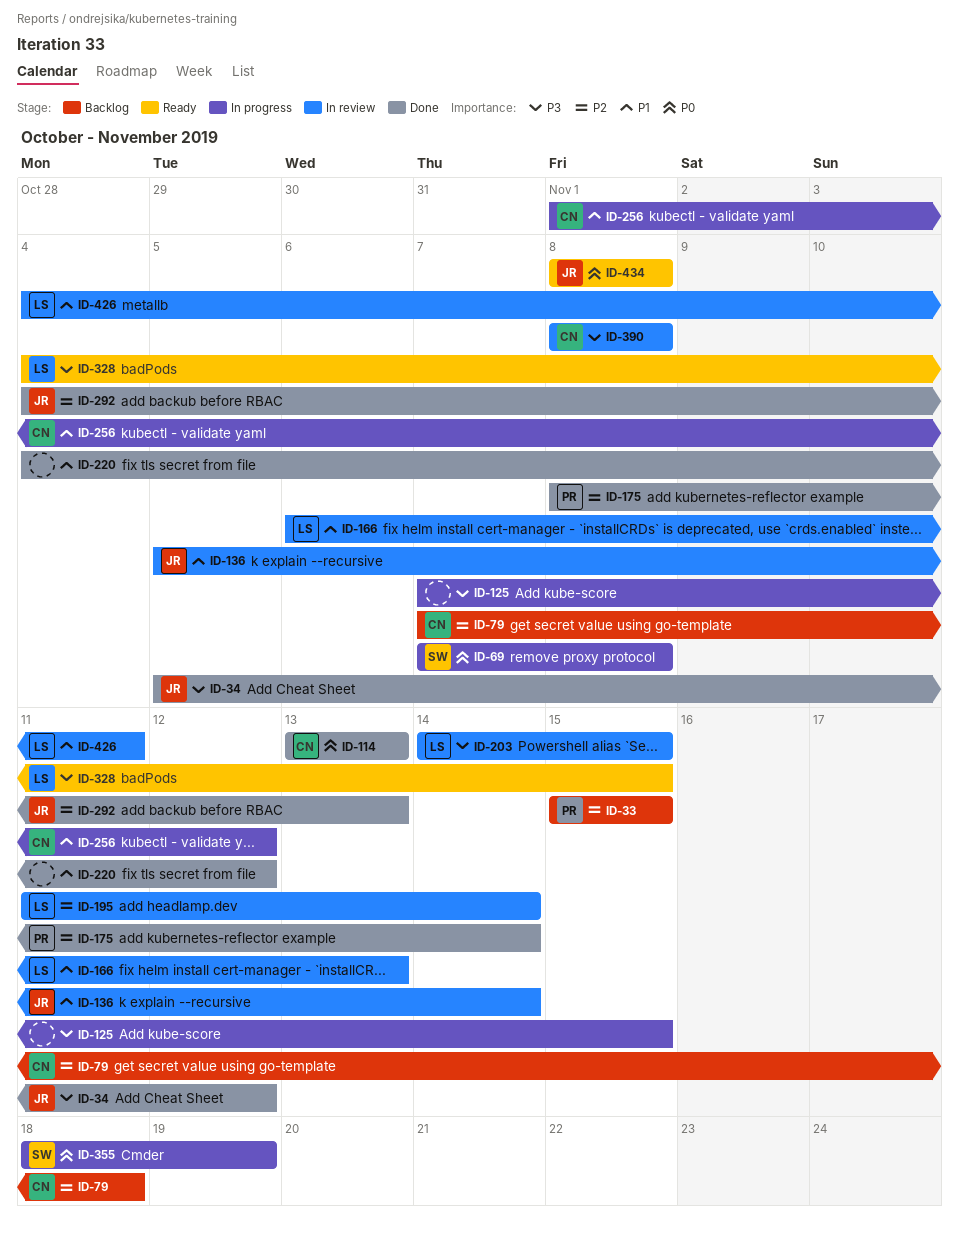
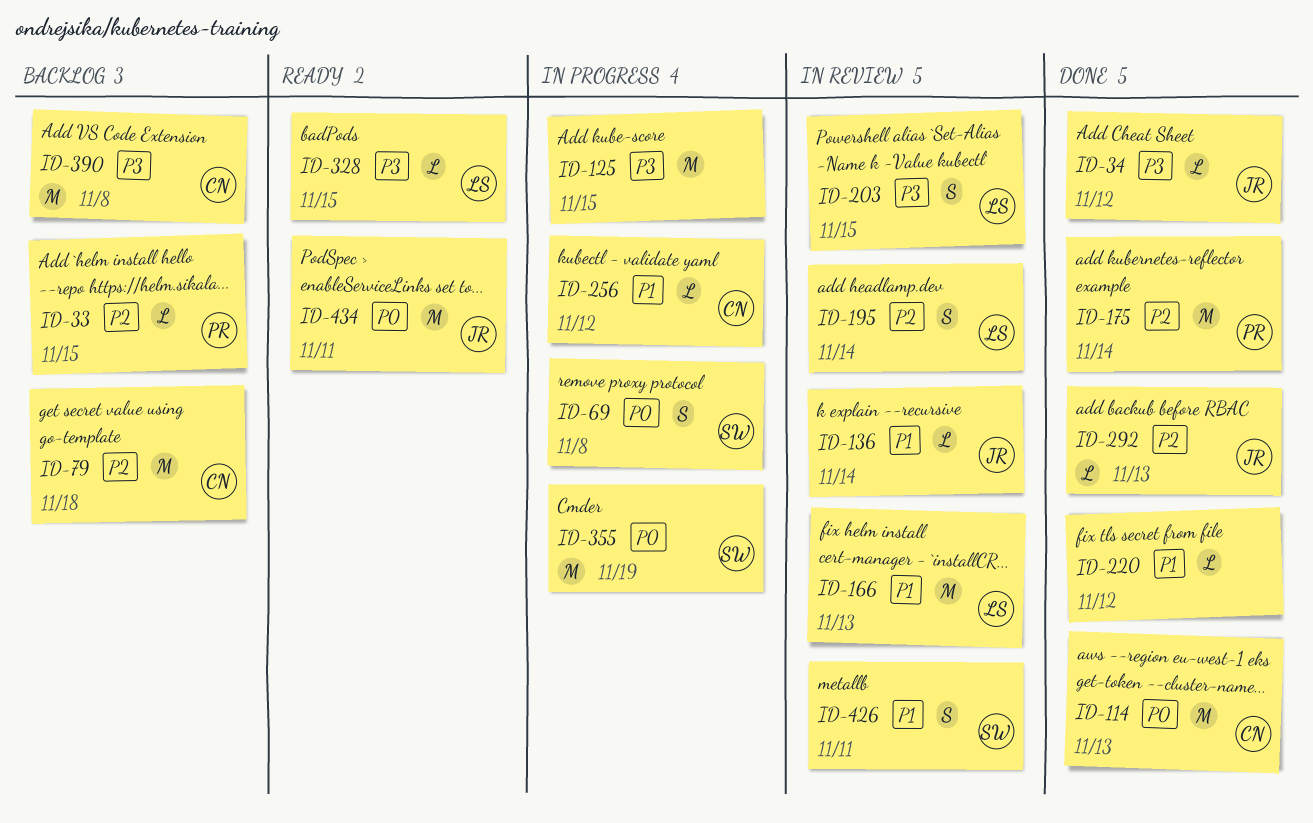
ID-390, status: In review -> Backlog
ID-426, owner: LS -> SW
ID-434, due: Nov 8 -> Nov 11

